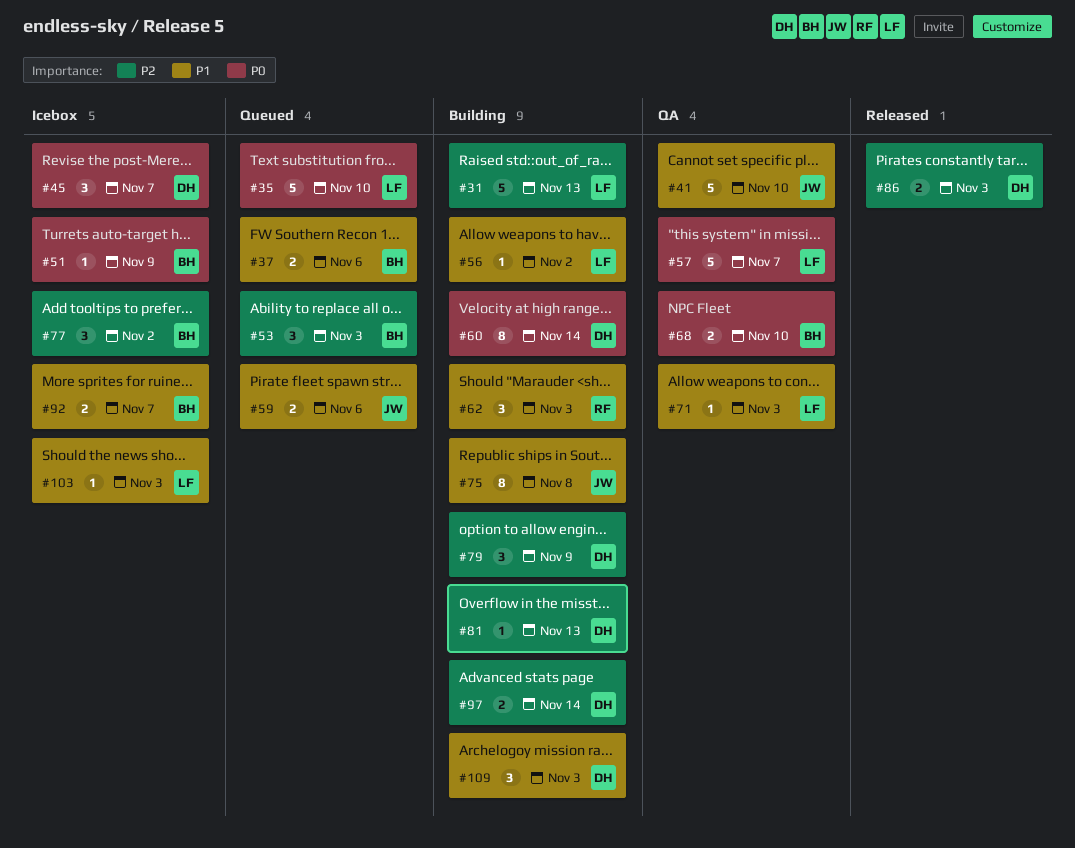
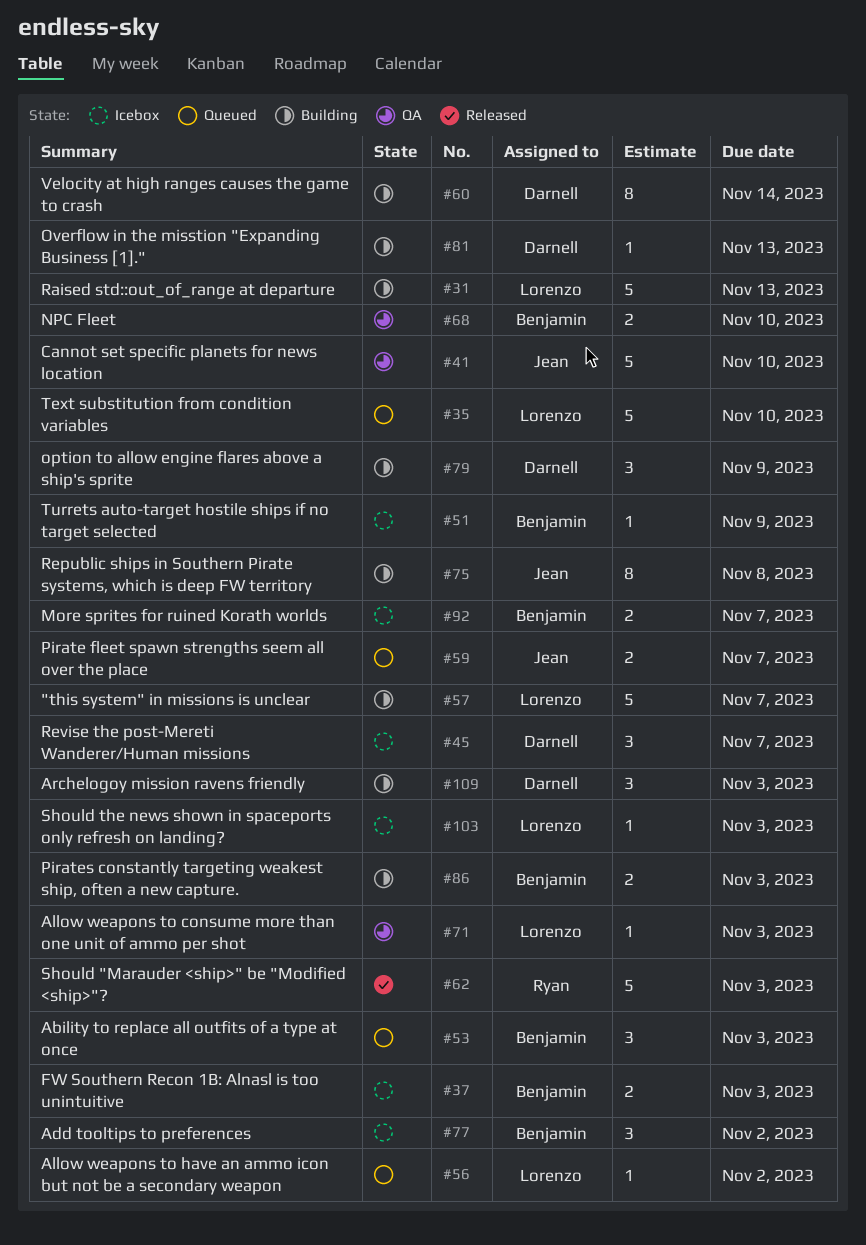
#37, status: Queued -> Icebox
#37, due: Nov 6 -> Nov 3
#56, status: Building -> Queued
#57, status: QA -> Building
#59, due: Nov 6 -> Nov 7
#62, status: Building -> Released
#62, estimate: 3 -> 5
#86, status: Released -> Building
#86, owner: Darnell -> Benjamin
#97: present -> none

